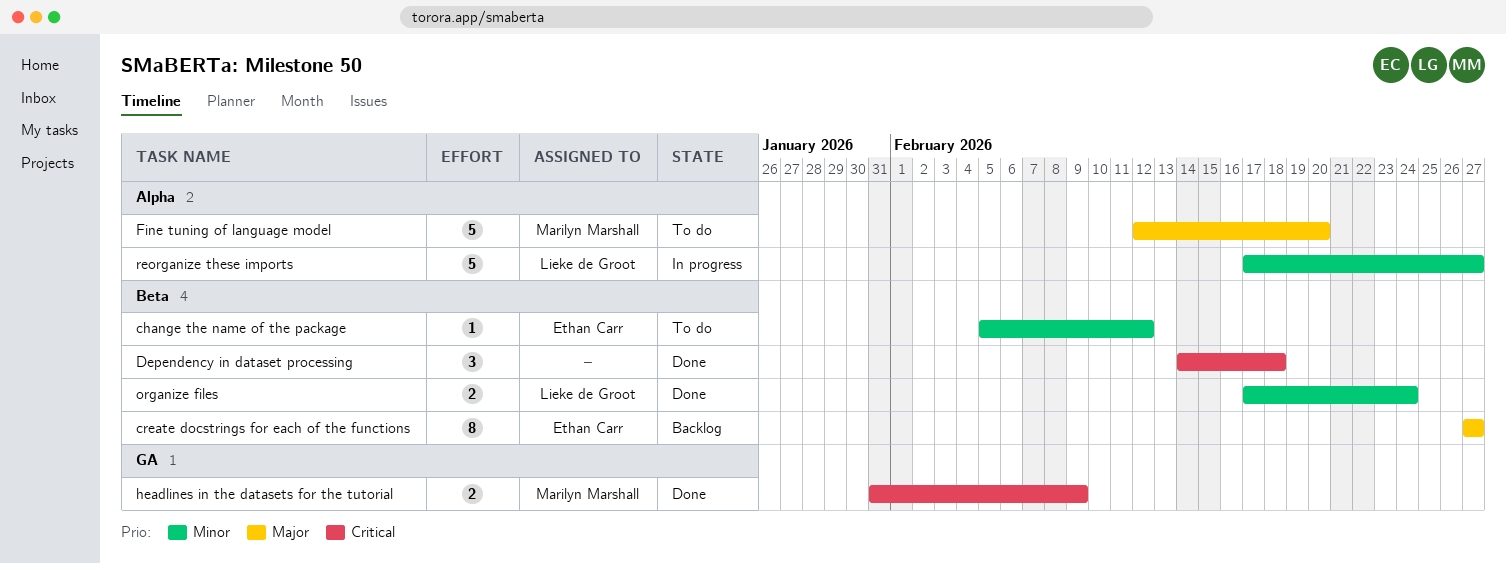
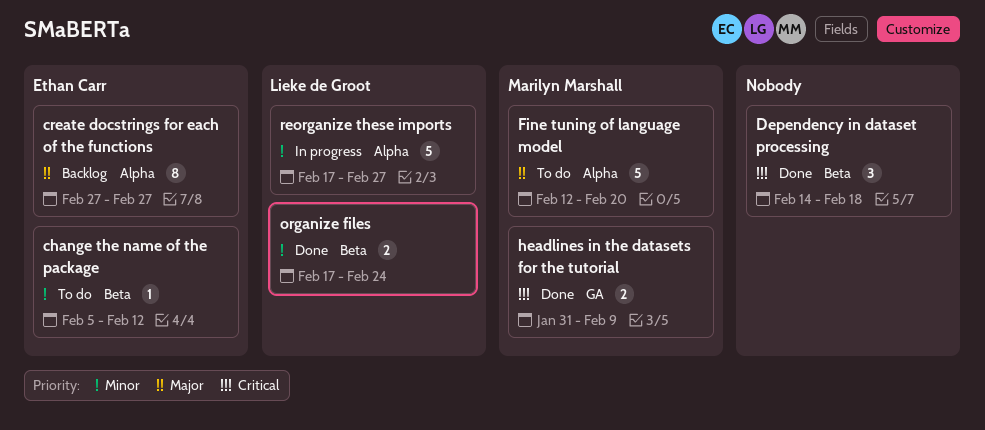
create docstrings for each of the functions, label: Beta -> Alpha

